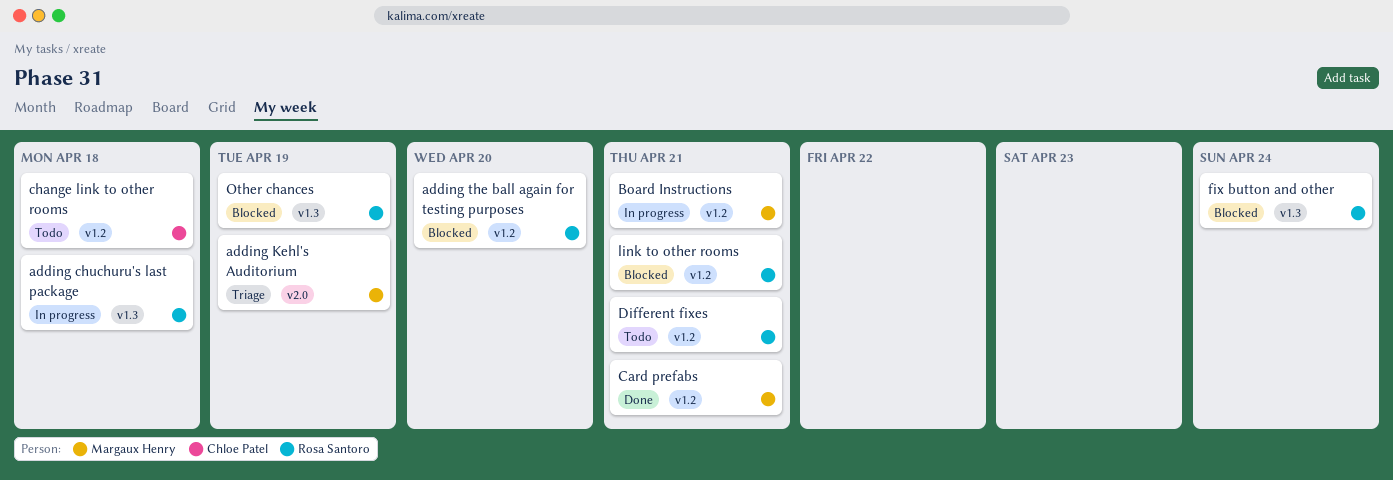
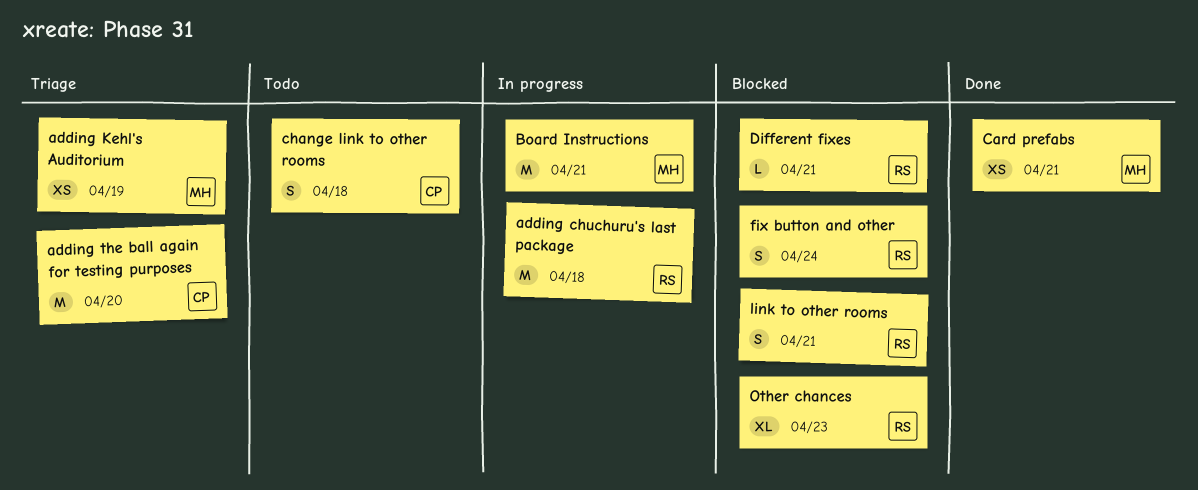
adding the ball again for testing purposes, status: Blocked -> Triage
adding the ball again for testing purposes, owner: Rosa Santoro -> Chloe Patel
Different fixes, status: Todo -> Blocked
Other chances, due: Apr 19 -> Apr 23

